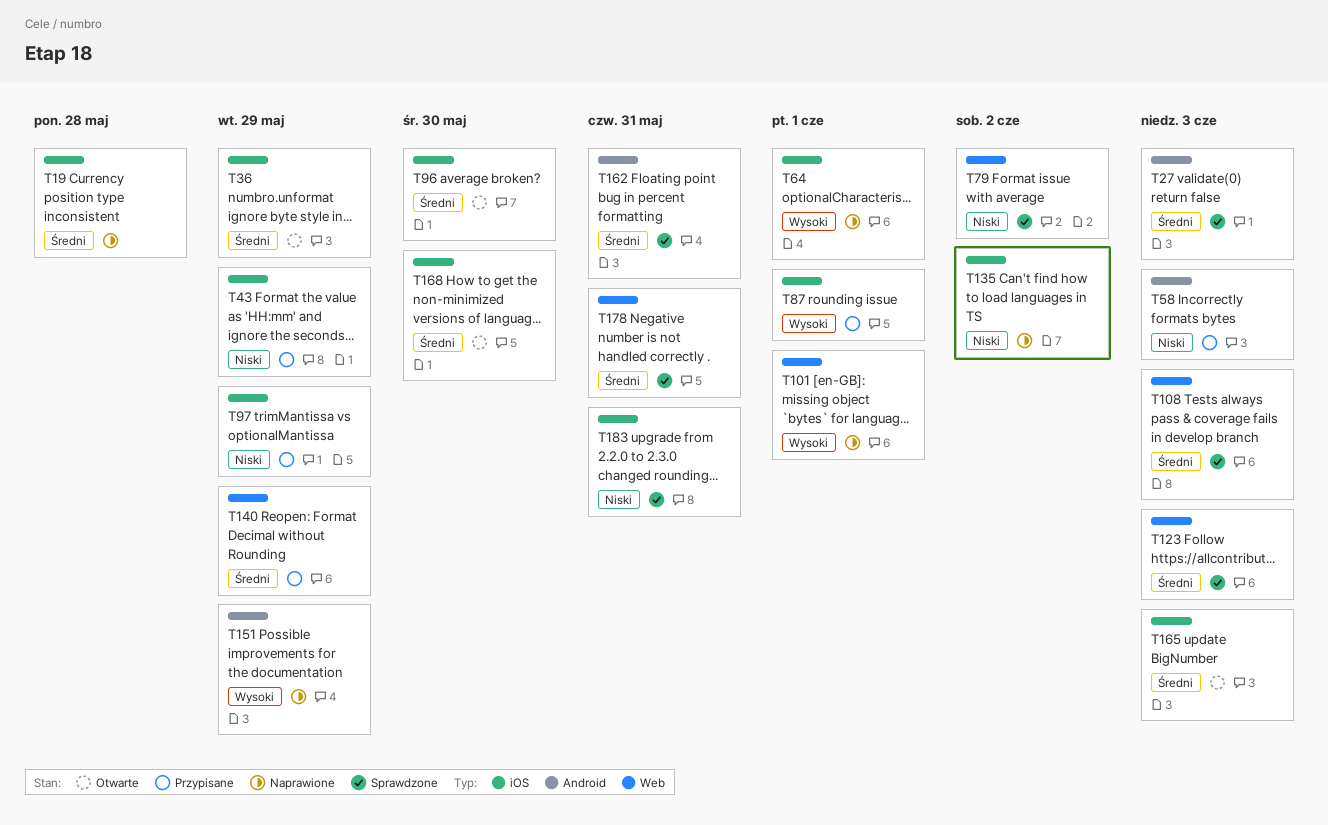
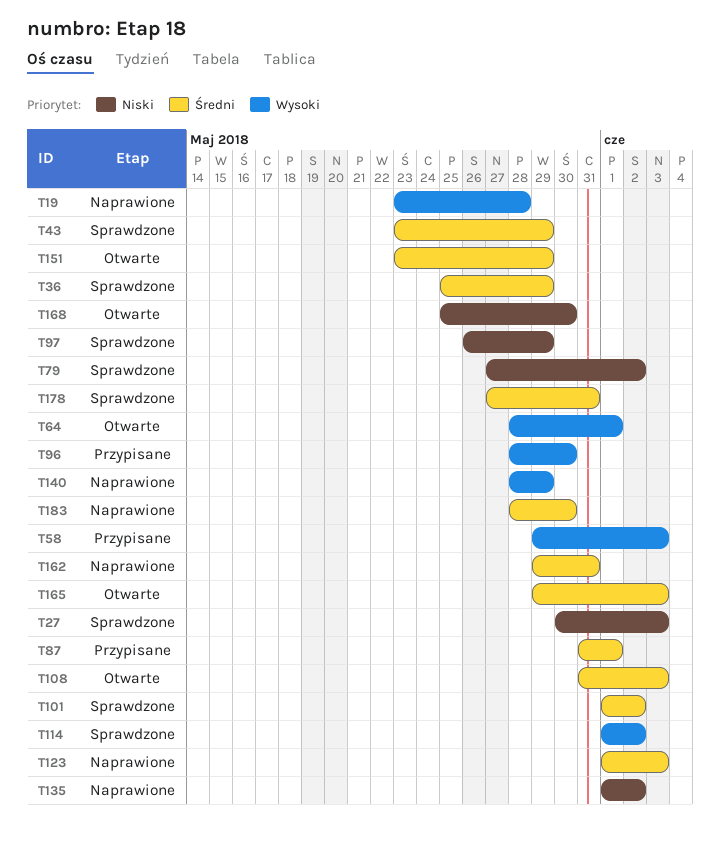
T19, priority: Średni -> Wysoki
T27, priority: Średni -> Niski
T36, status: Otwarte -> Sprawdzone
T43, status: Przypisane -> Sprawdzone
T43, priority: Niski -> Średni
T58, priority: Niski -> Wysoki
T64, status: Naprawione -> Otwarte
T87, priority: Wysoki -> Średni
T96, status: Otwarte -> Przypisane
T96, priority: Średni -> Wysoki
T97, status: Przypisane -> Sprawdzone
T101, status: Naprawione -> Sprawdzone
T101, priority: Wysoki -> Średni
T101, due: Jun 1 -> Jun 2
T108, status: Sprawdzone -> Otwarte
T114: none -> present
T123, status: Sprawdzone -> Naprawione
T140, status: Przypisane -> Naprawione
T140, priority: Średni -> Wysoki
T151, status: Naprawione -> Otwarte
T151, priority: Wysoki -> Średni
T162, status: Sprawdzone -> Naprawione
T168, priority: Średni -> Niski
T183, status: Sprawdzone -> Naprawione
T183, priority: Niski -> Średni
T183, due: May 31 -> May 30

